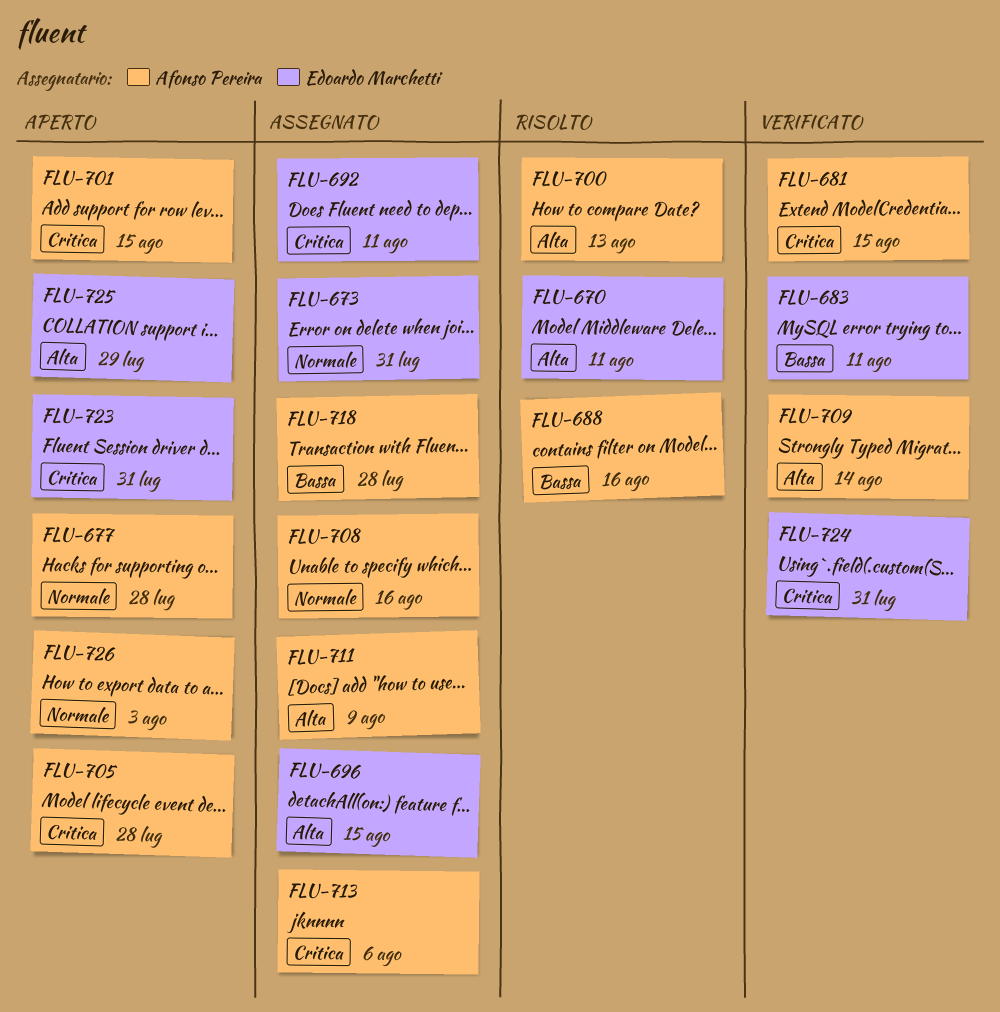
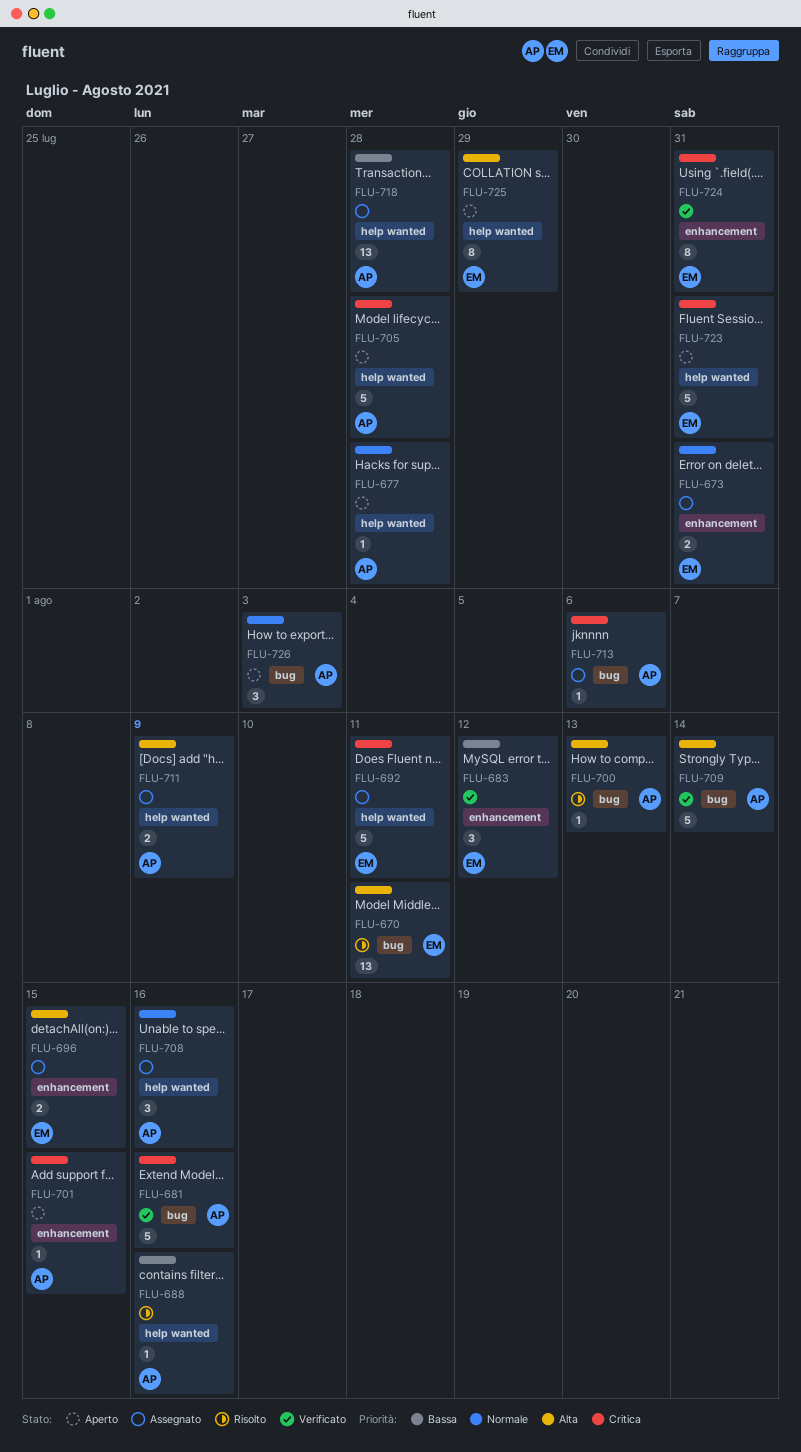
FLU-681, due: Aug 15 -> Aug 16
FLU-683, due: Aug 11 -> Aug 12

